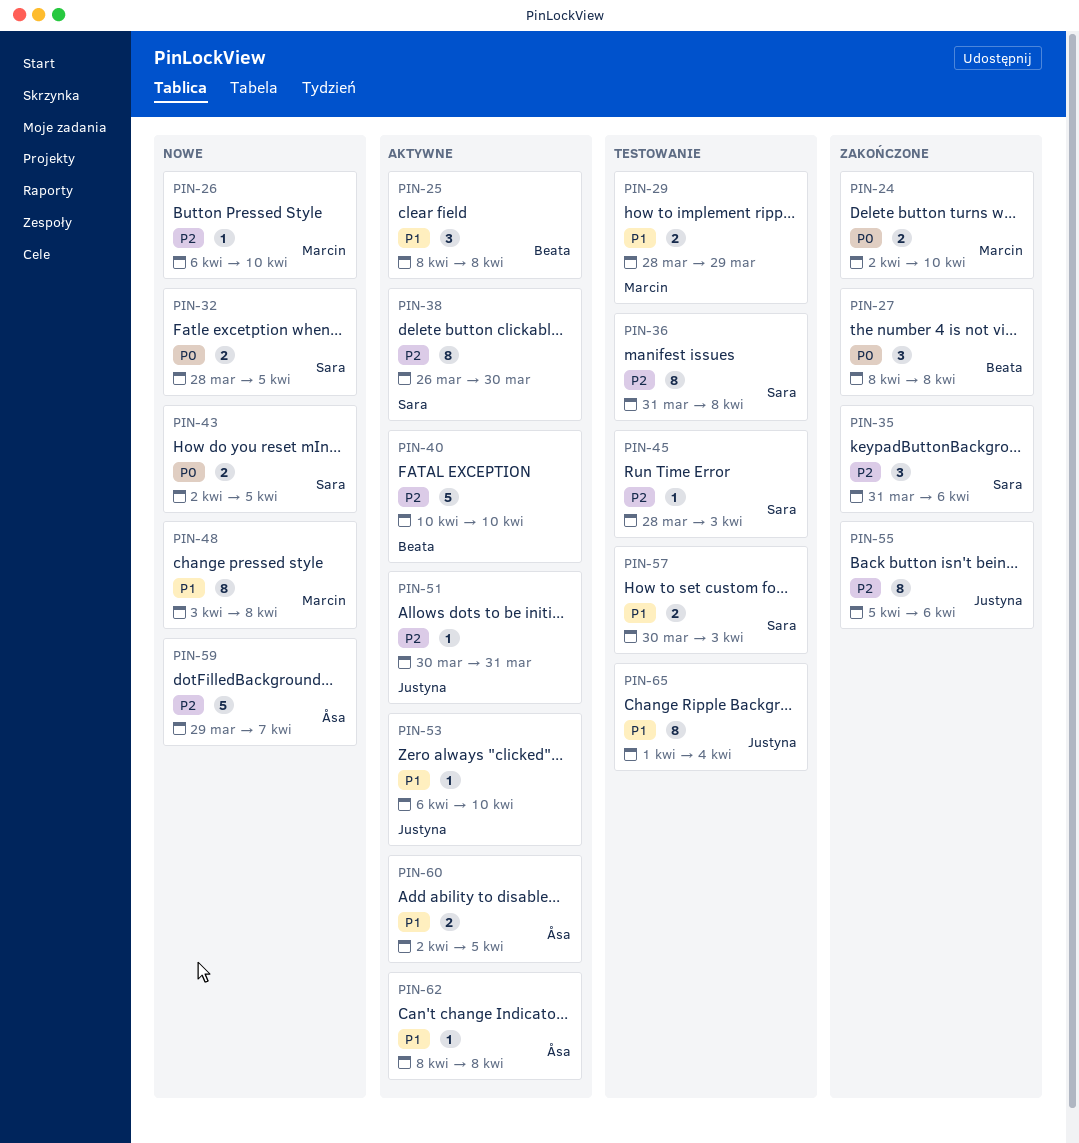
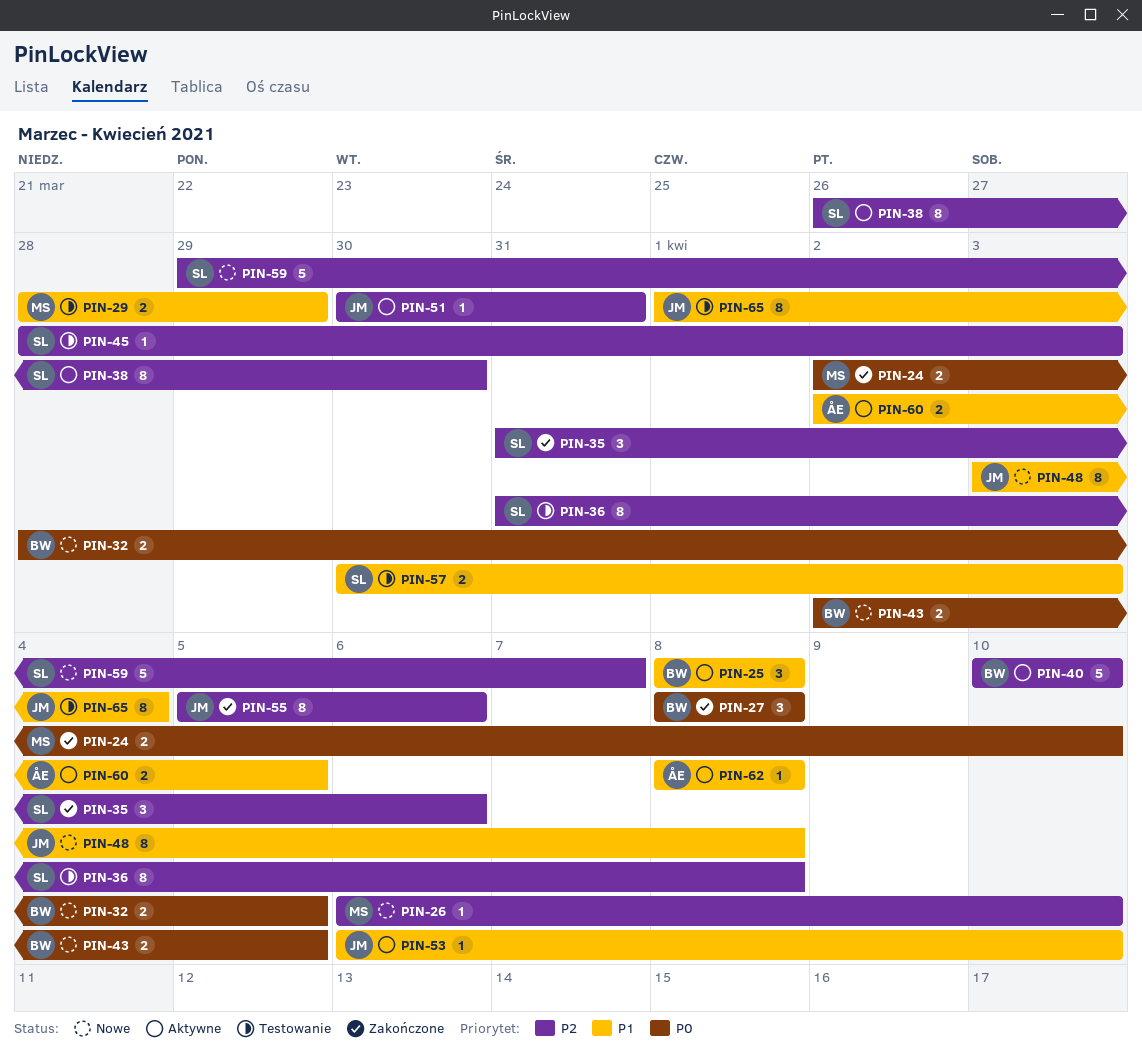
PIN-32, owner: Sara -> Beata
PIN-43, owner: Sara -> Beata
PIN-48, owner: Marcin -> Justyna
PIN-59, owner: Åsa -> Sara

